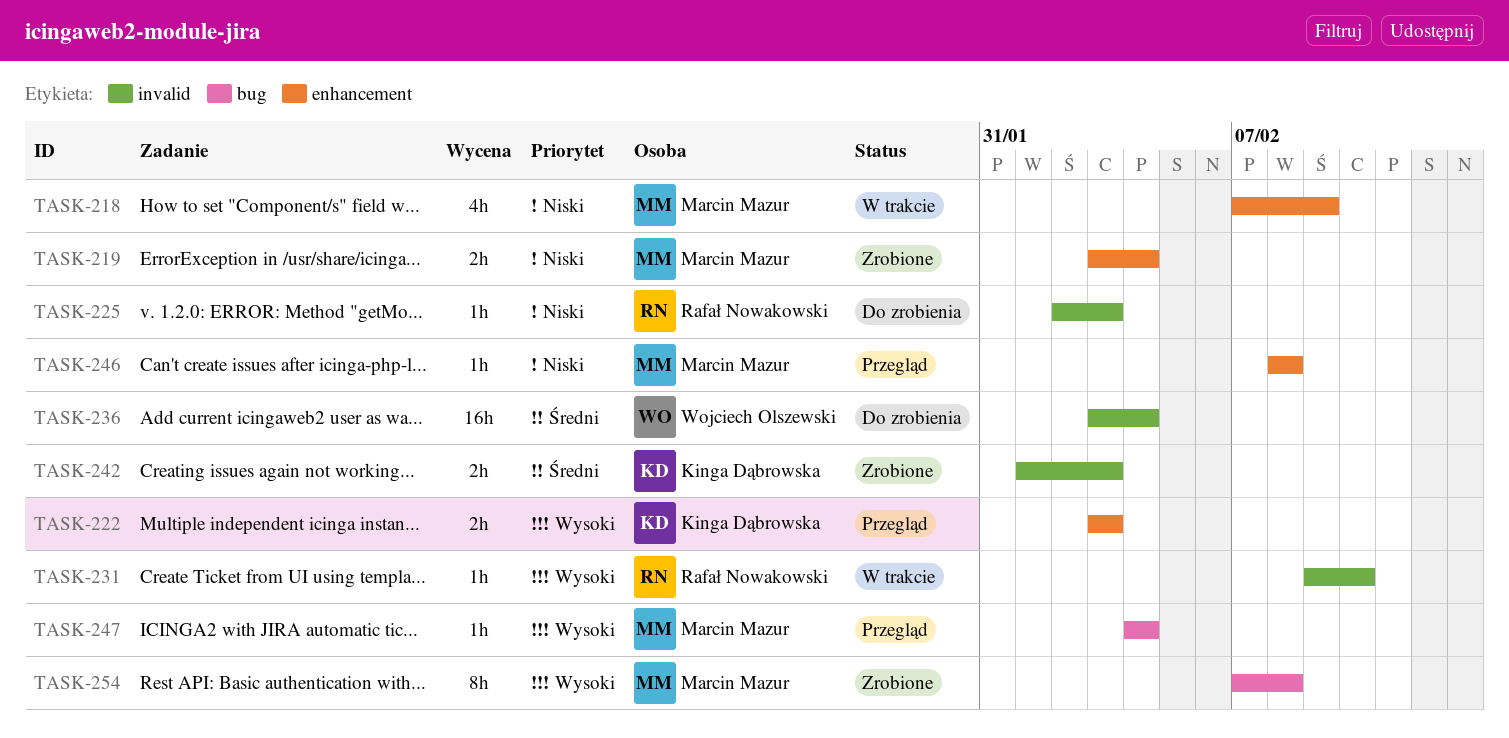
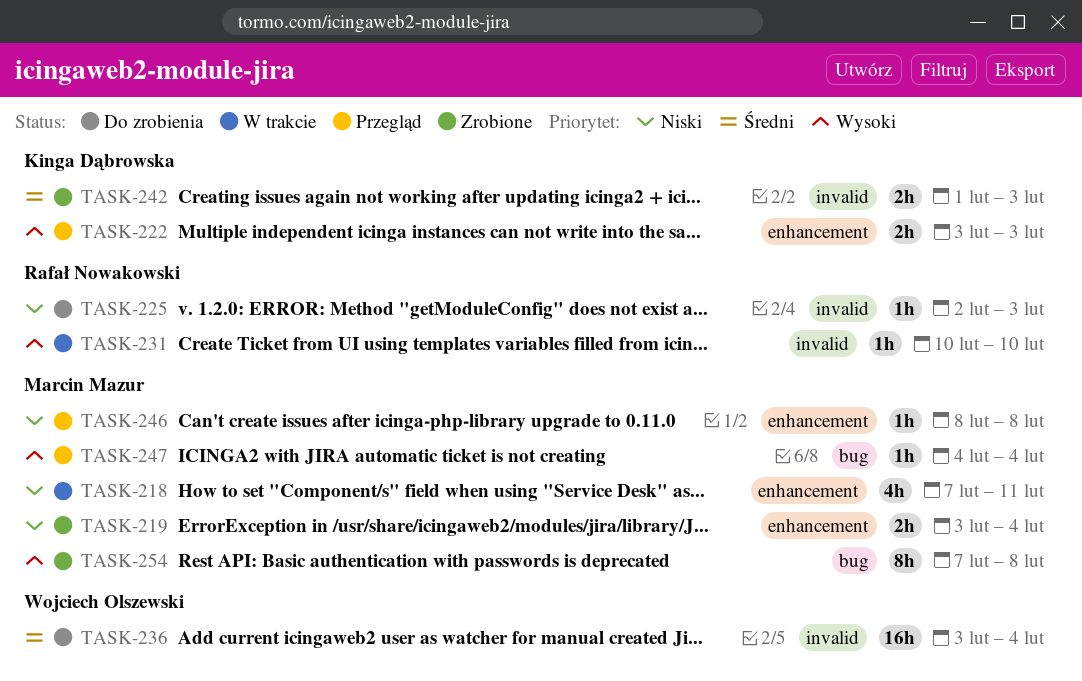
TASK-218, due: Feb 9 -> Feb 11
TASK-231, start: Feb 9 -> Feb 10

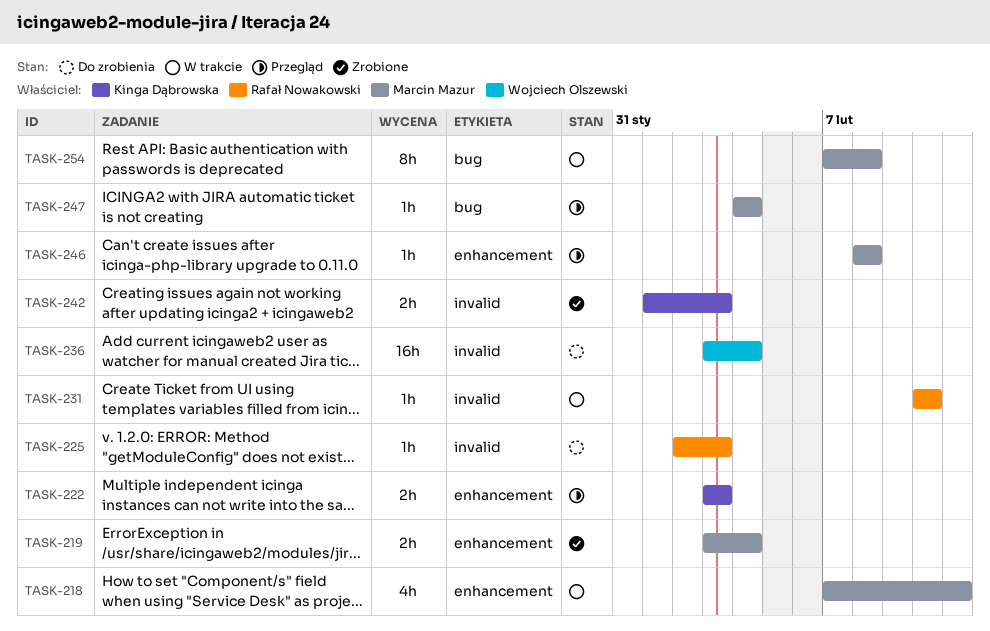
TASK-254, status: Zrobione -> W trakcie

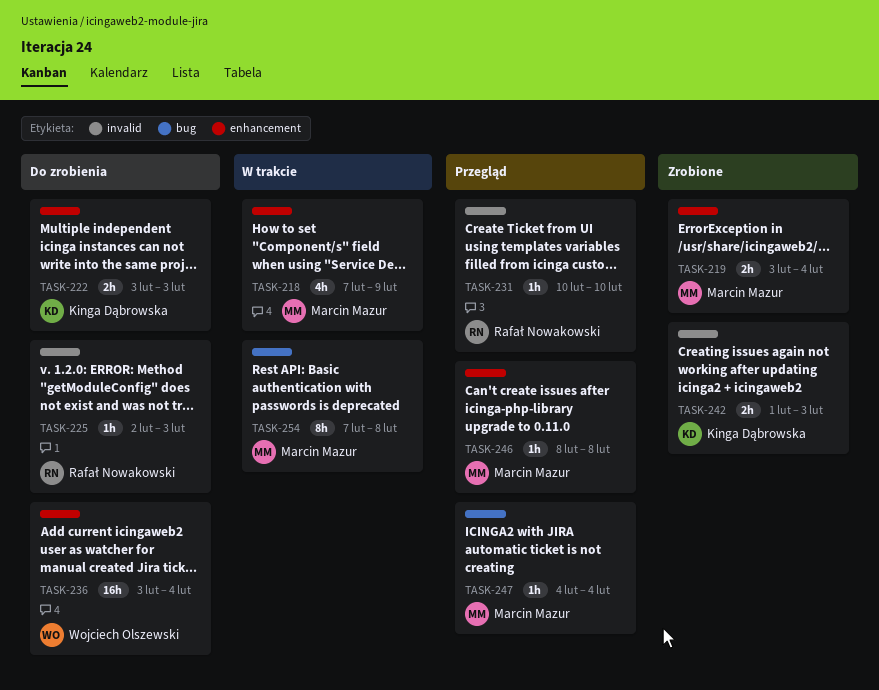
TASK-218, due: Feb 11 -> Feb 9
TASK-222, status: Przegląd -> Do zrobienia
TASK-231, status: W trakcie -> Przegląd
TASK-236, label: invalid -> enhancement

